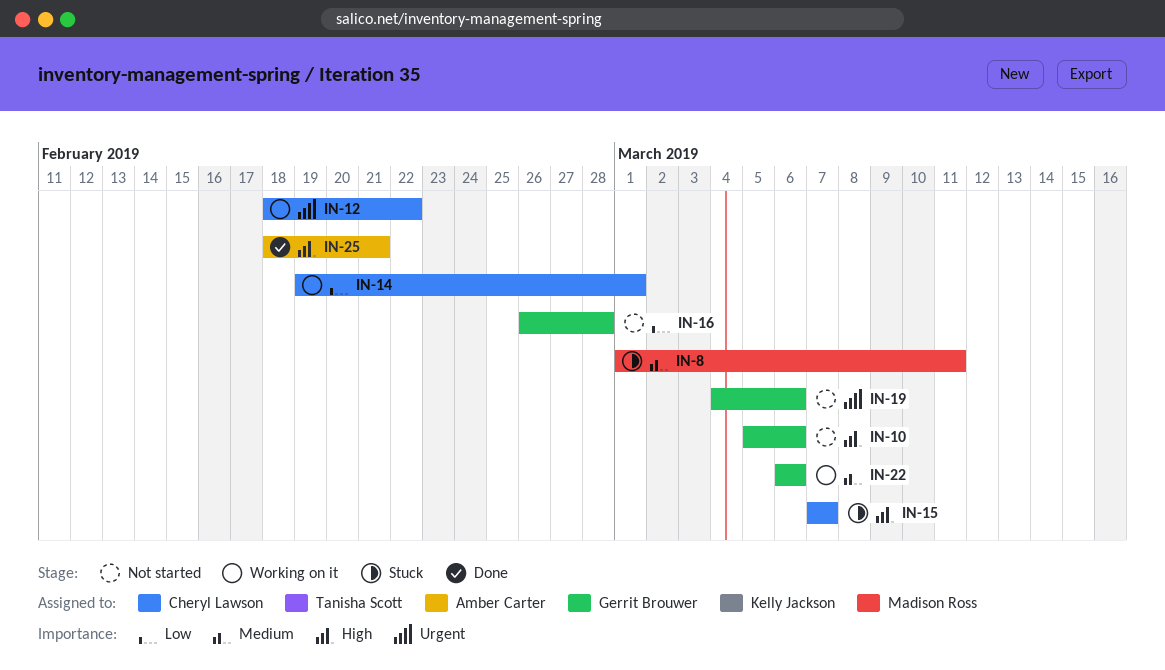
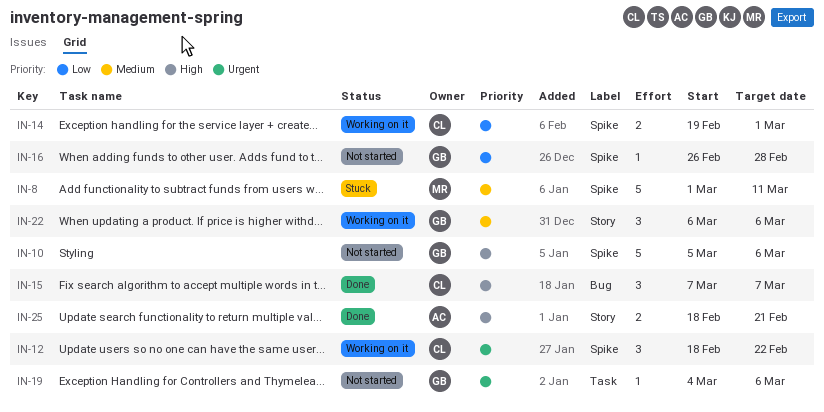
IN-15, status: Stuck -> Done

